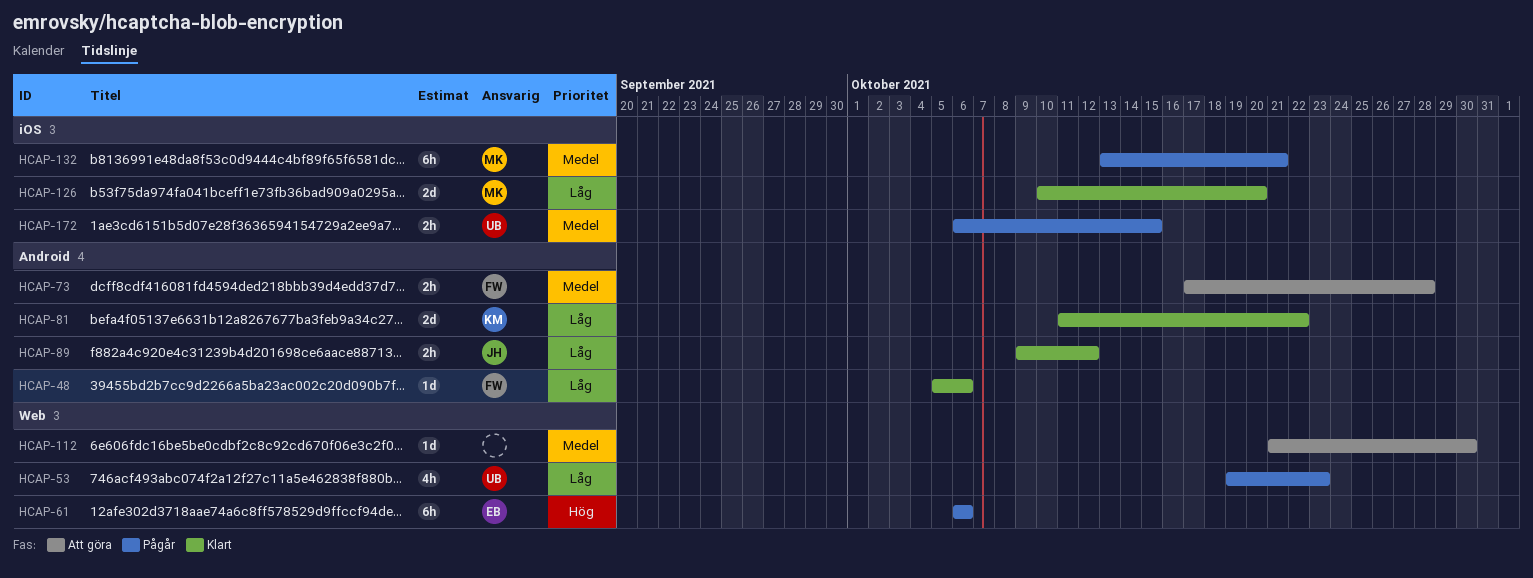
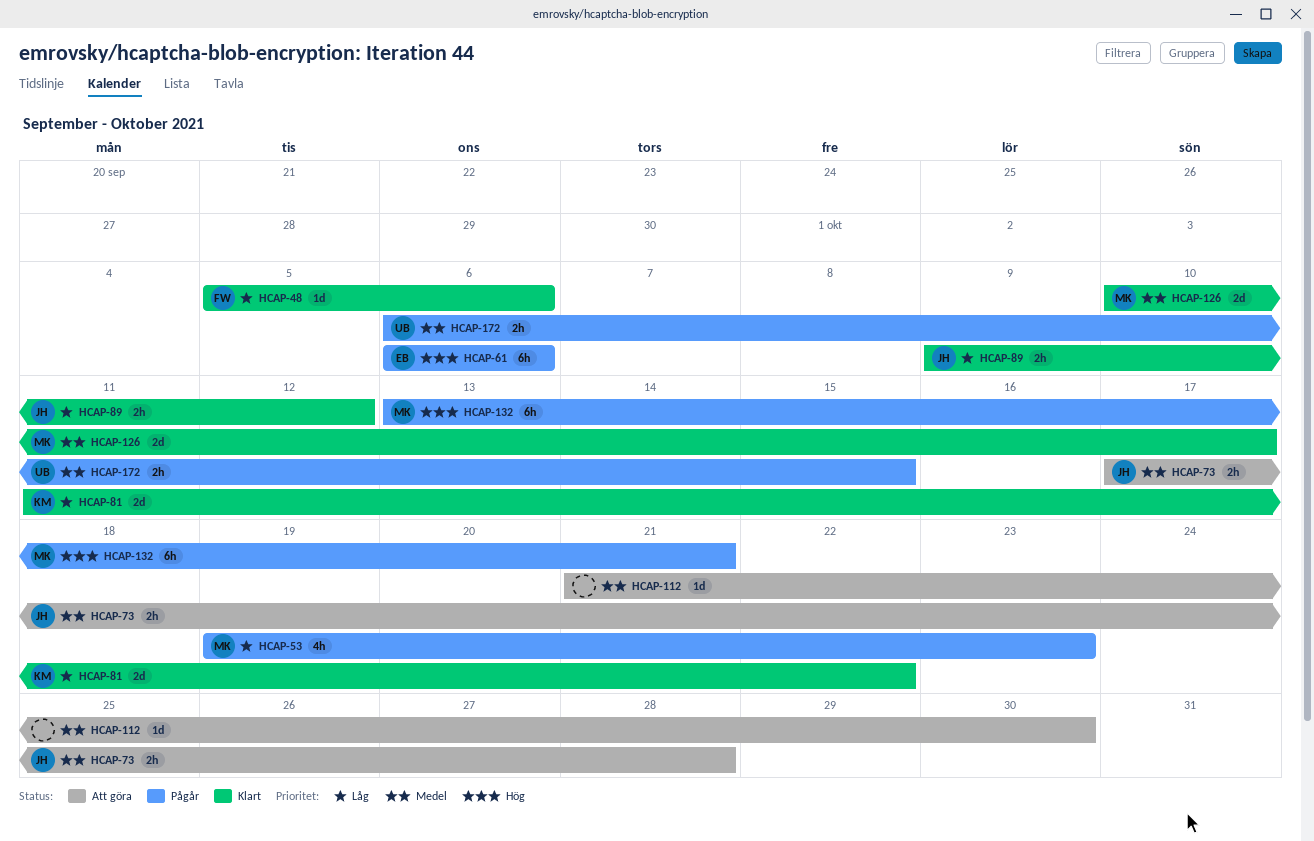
HCAP-53, owner: UB -> MK
HCAP-73, owner: FW -> JH
HCAP-126, priority: Låg -> Medel
HCAP-126, due: Oct 20 -> Oct 17
HCAP-132, priority: Medel -> Hög

